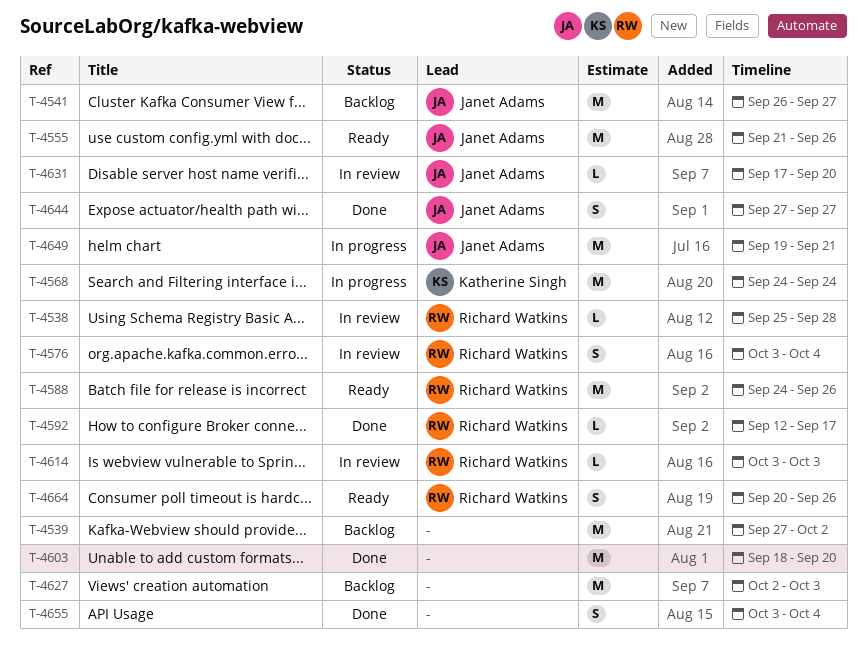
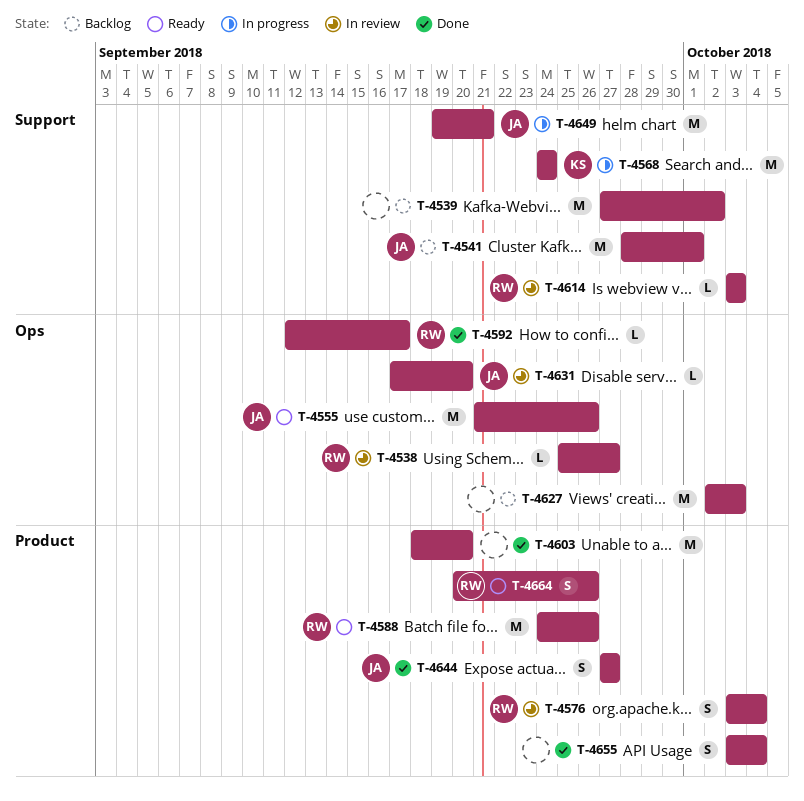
T-4538, due: Sep 28 -> Sep 27
T-4541, start: Sep 26 -> Sep 28
T-4541, due: Sep 27 -> Oct 1

